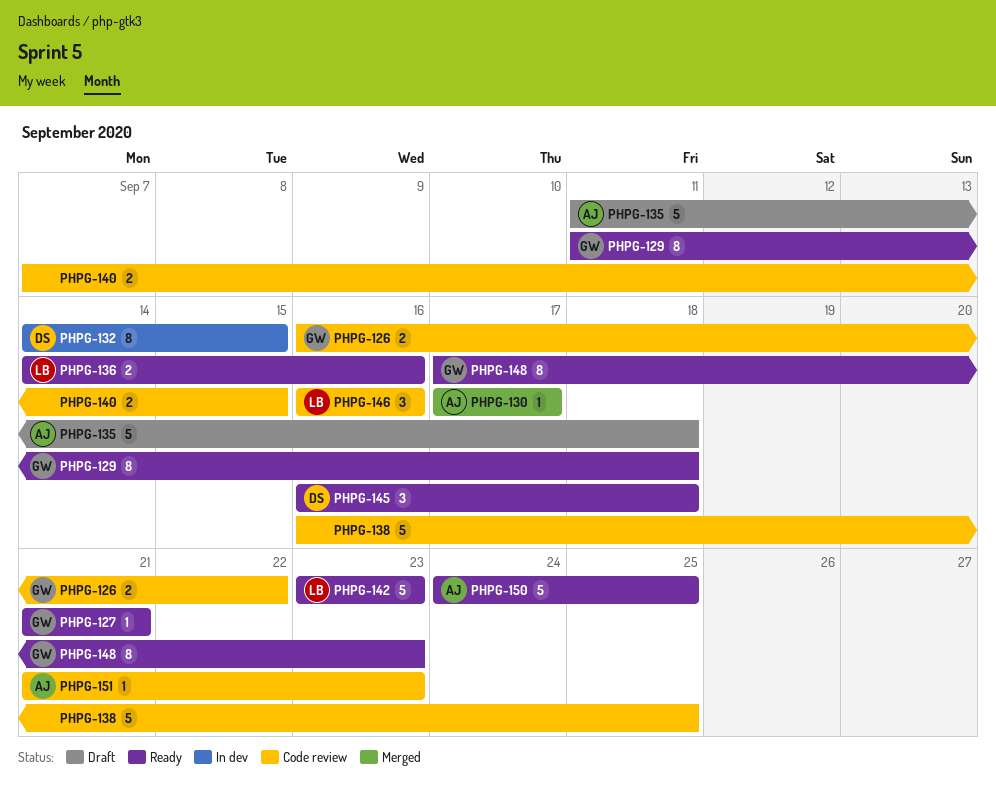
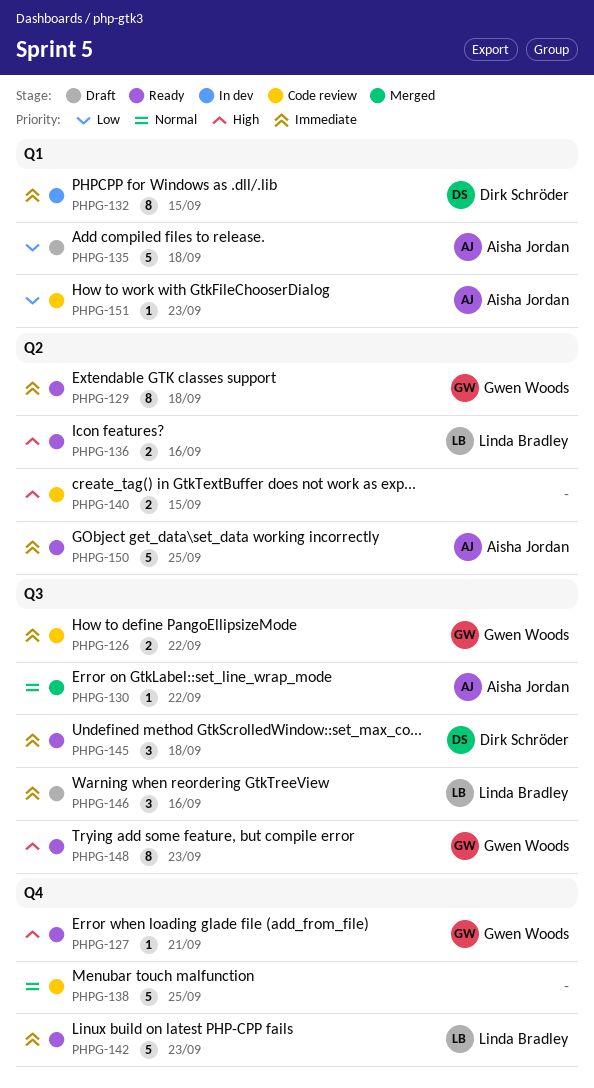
PHPG-130, due: Sep 17 -> Sep 22
PHPG-146, status: Code review -> Draft

